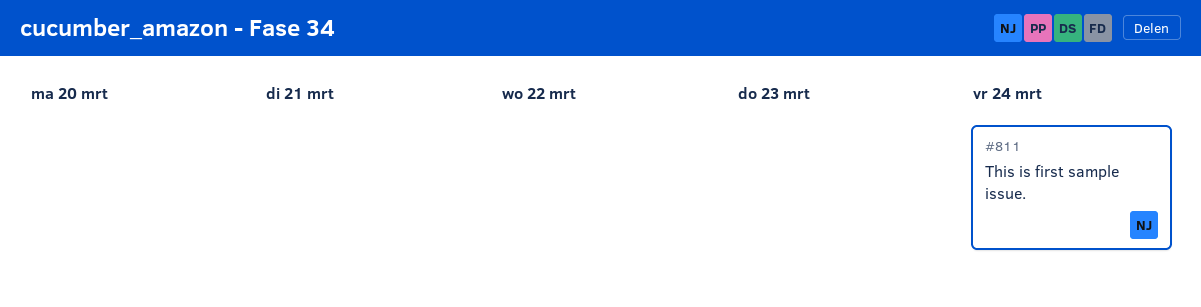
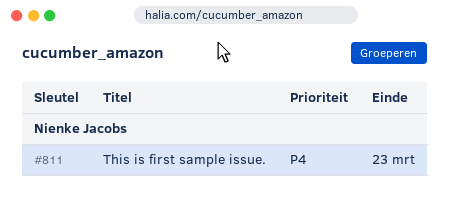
#811, due: Mar 24 -> Mar 23

